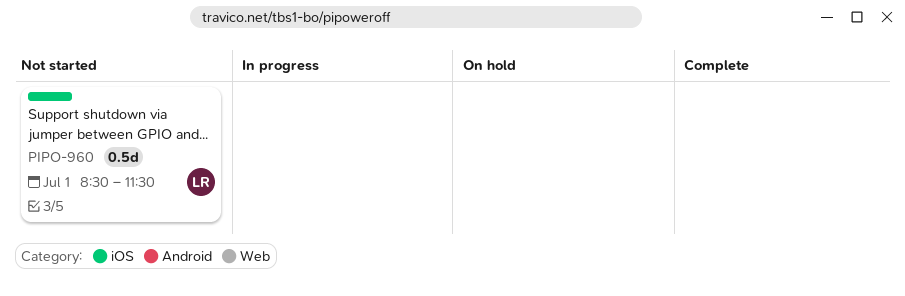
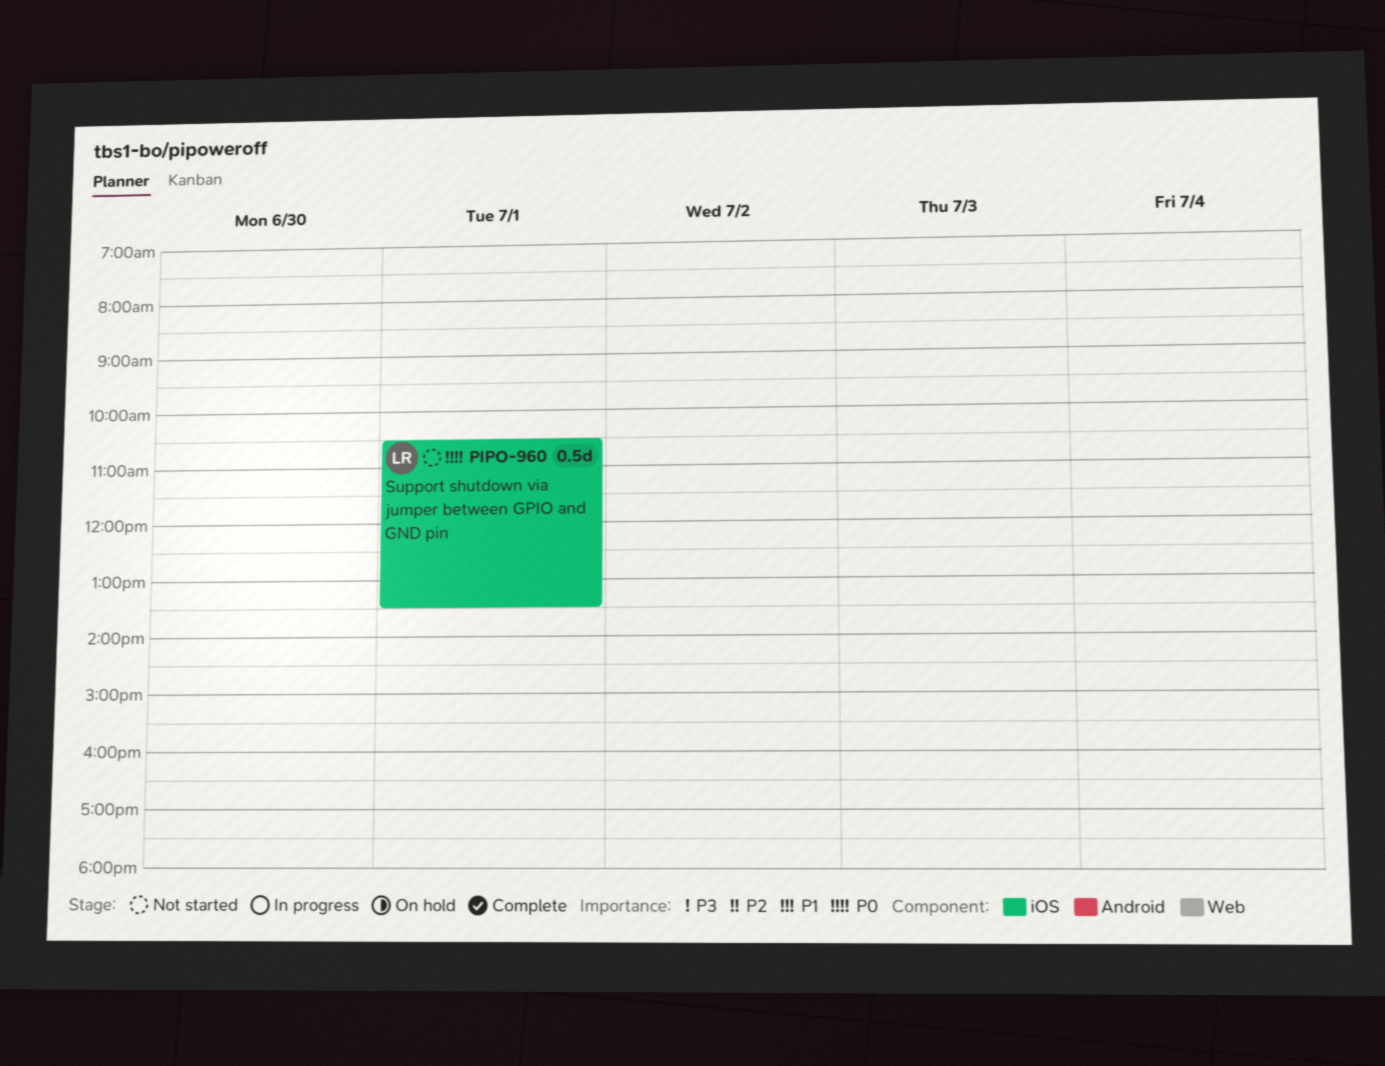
PIPO-960, begins: 08:30 -> 10:30
PIPO-960, ends: 11:30 -> 13:30

